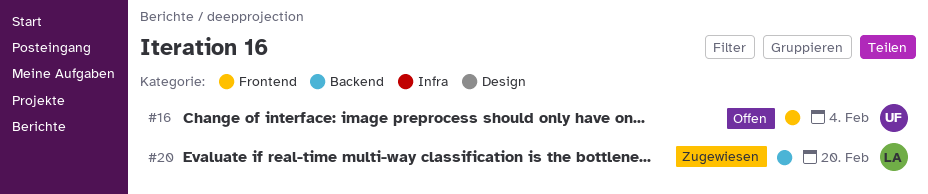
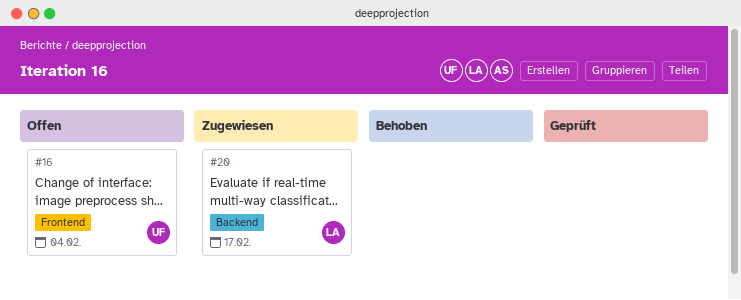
#20, due: Feb 20 -> Feb 17

